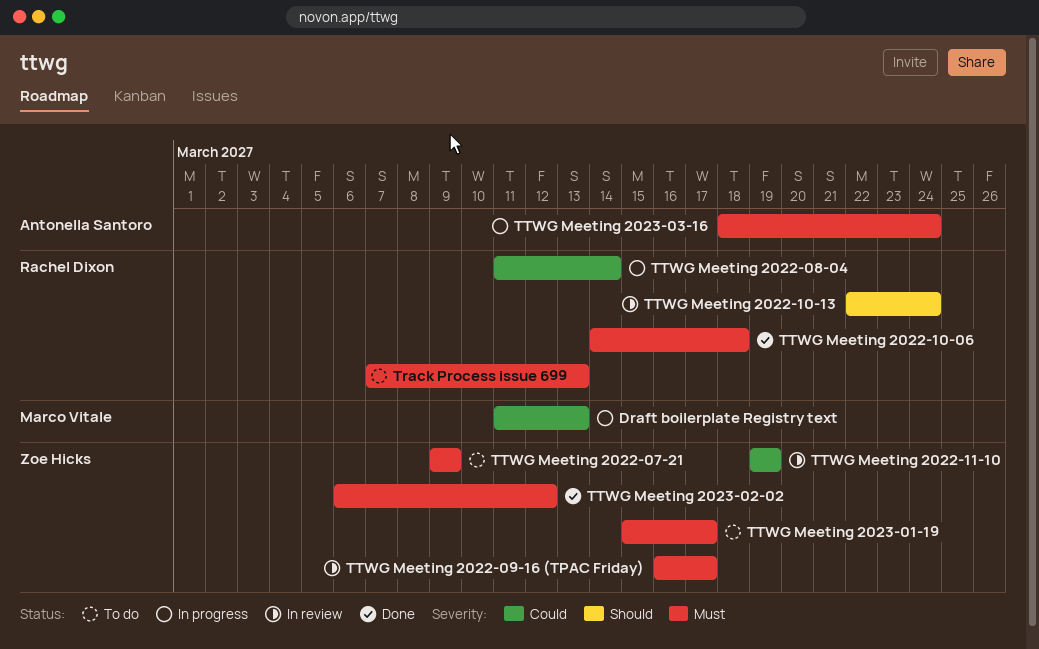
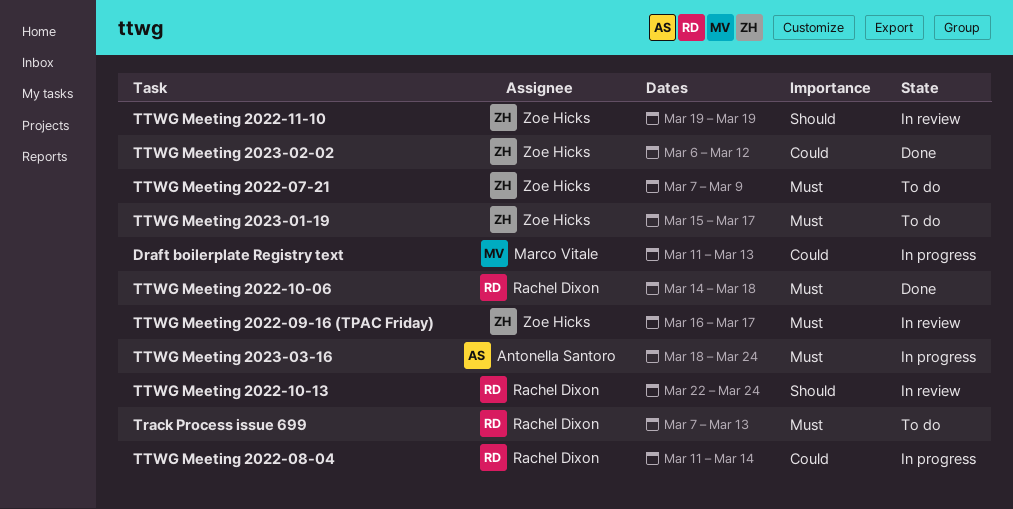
TTWG Meeting 2022-07-21, start: Mar 9 -> Mar 7
TTWG Meeting 2022-11-10, priority: Could -> Should
TTWG Meeting 2023-02-02, priority: Must -> Could

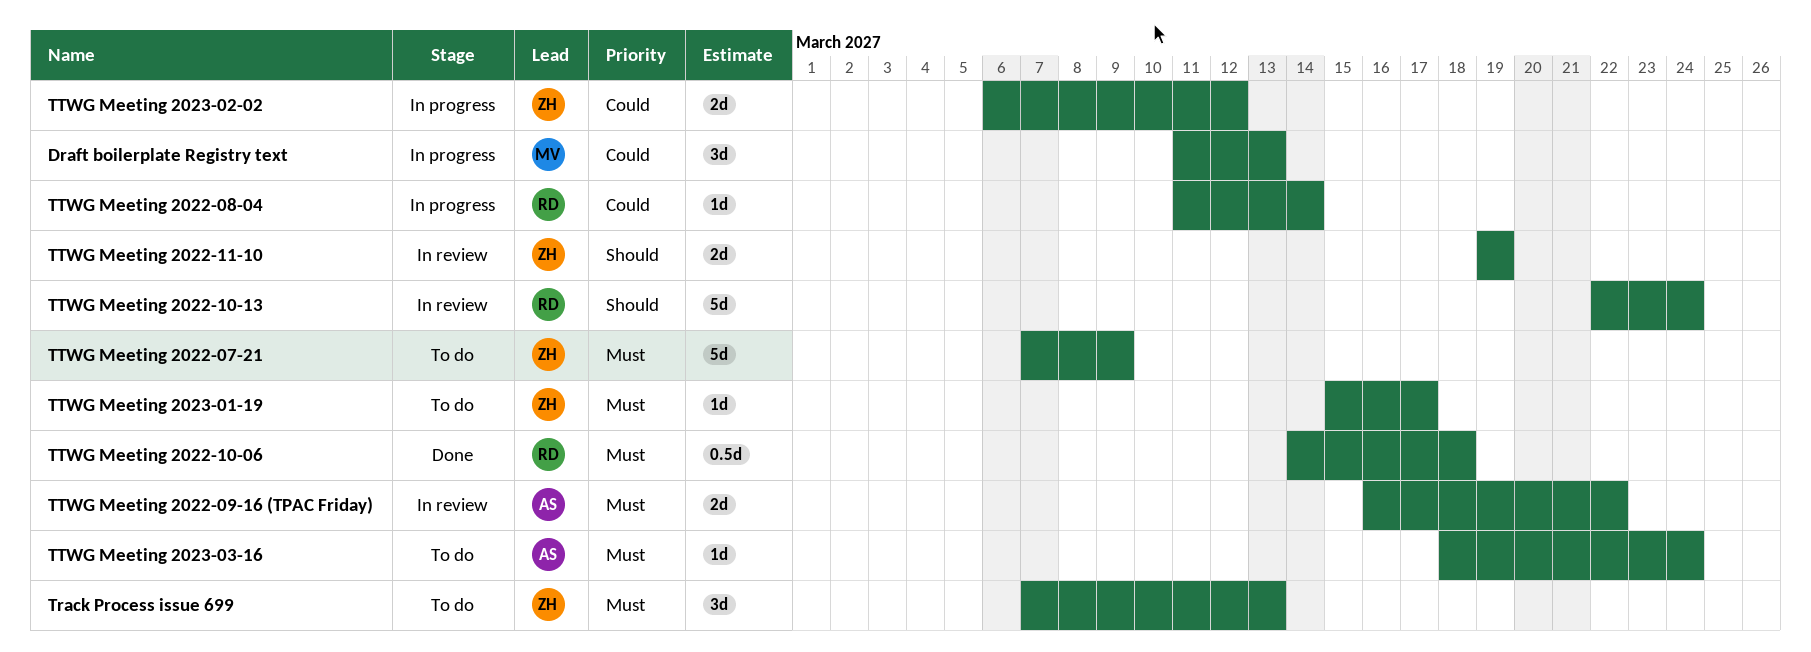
Track Process issue 699, owner: Rachel Dixon -> Zoe Hicks
TTWG Meeting 2022-09-16 (TPAC Friday), owner: Zoe Hicks -> Antonella Santoro
TTWG Meeting 2022-09-16 (TPAC Friday), due: Mar 17 -> Mar 22
TTWG Meeting 2023-02-02, status: Done -> In progress
TTWG Meeting 2023-03-16, status: In progress -> To do

